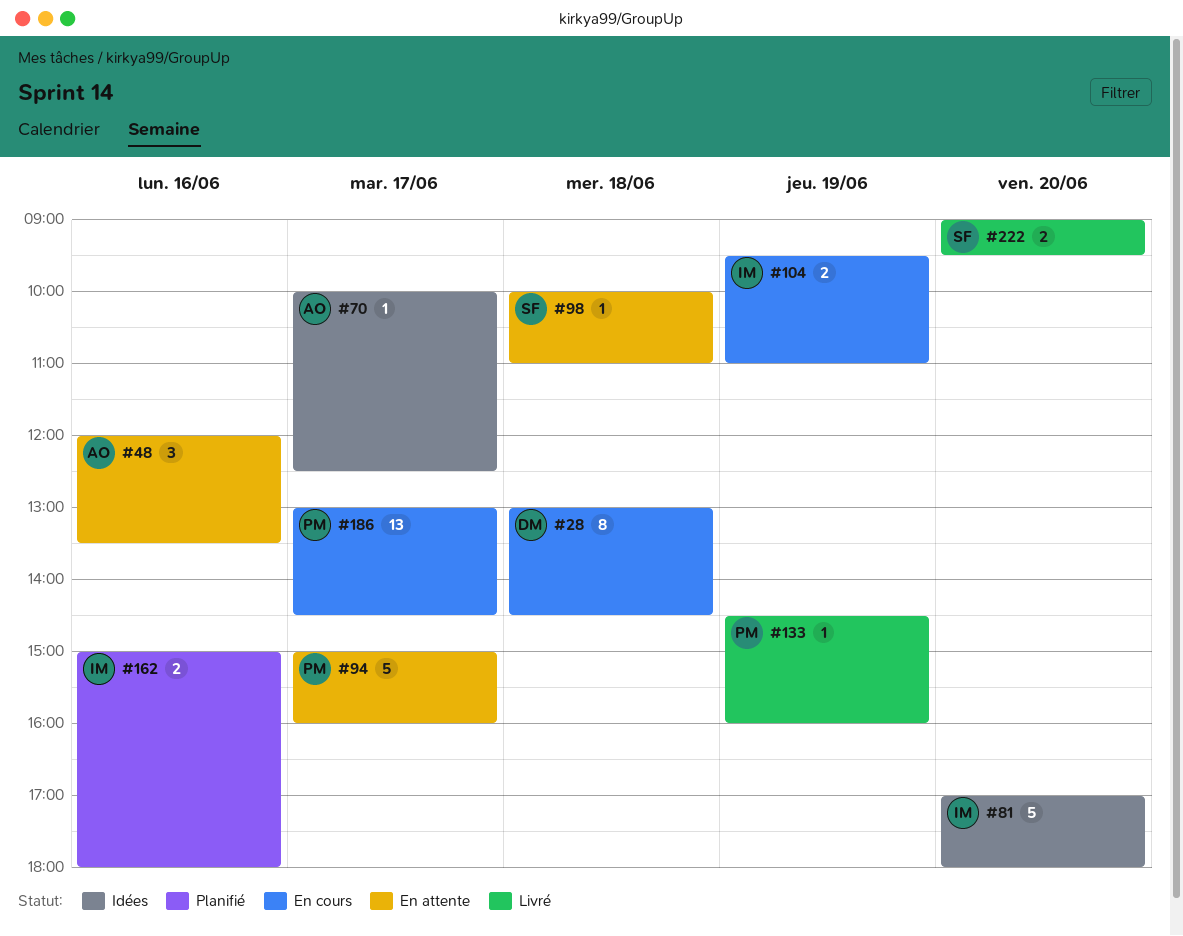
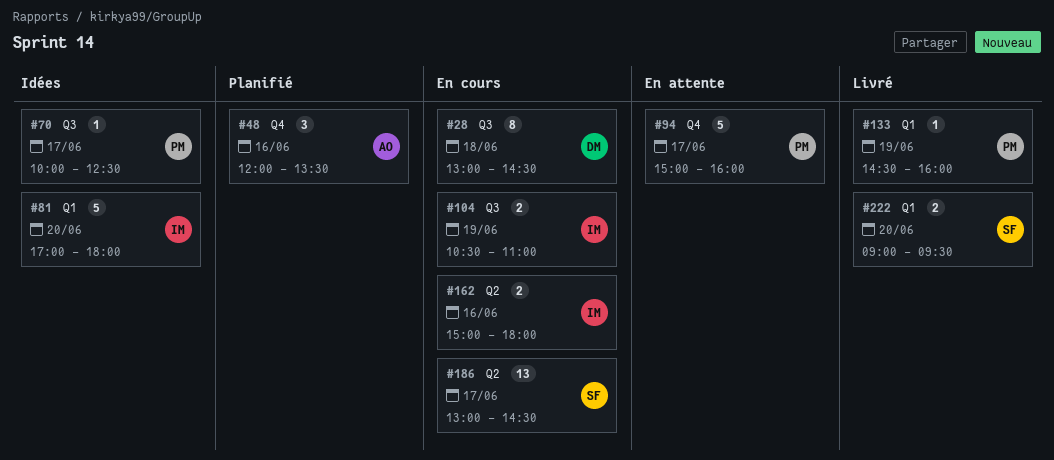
#48, status: En attente -> Planifié
#70, owner: AO -> PM
#98: present -> none
#104, begins: 09:30 -> 10:30
#162, status: Planifié -> En cours
#186, owner: PM -> SF

